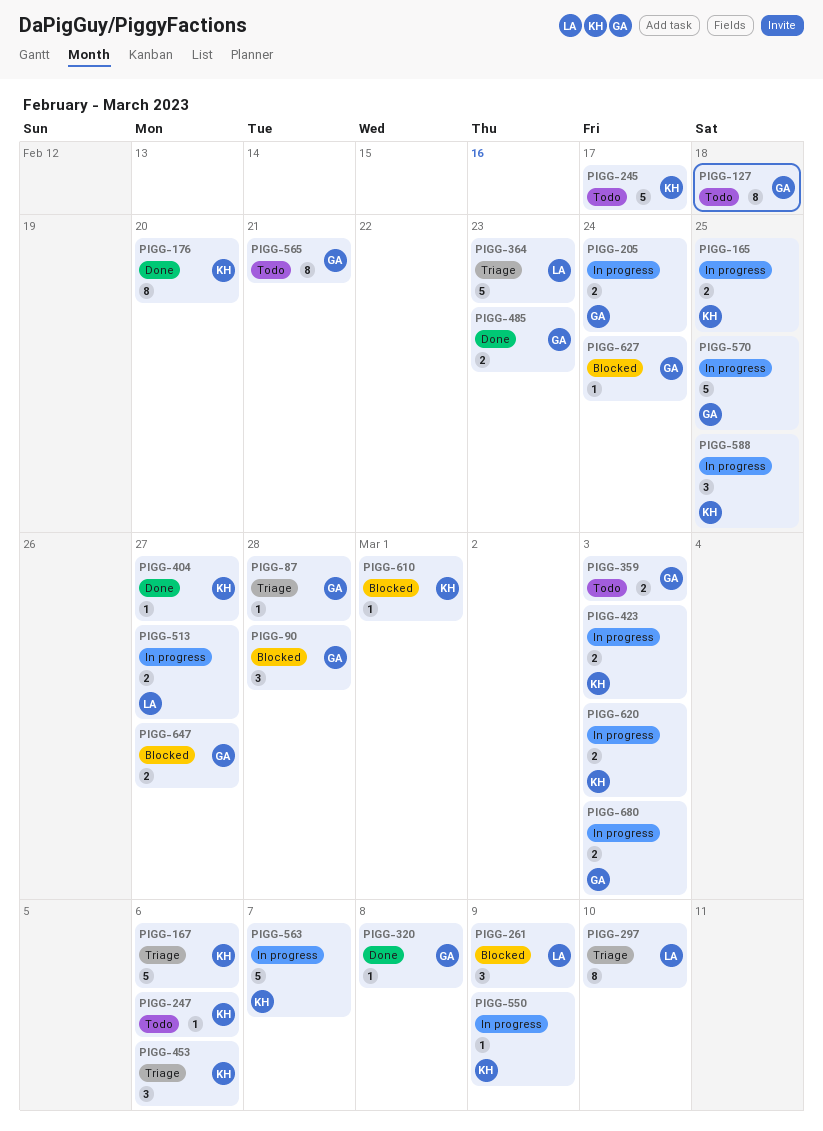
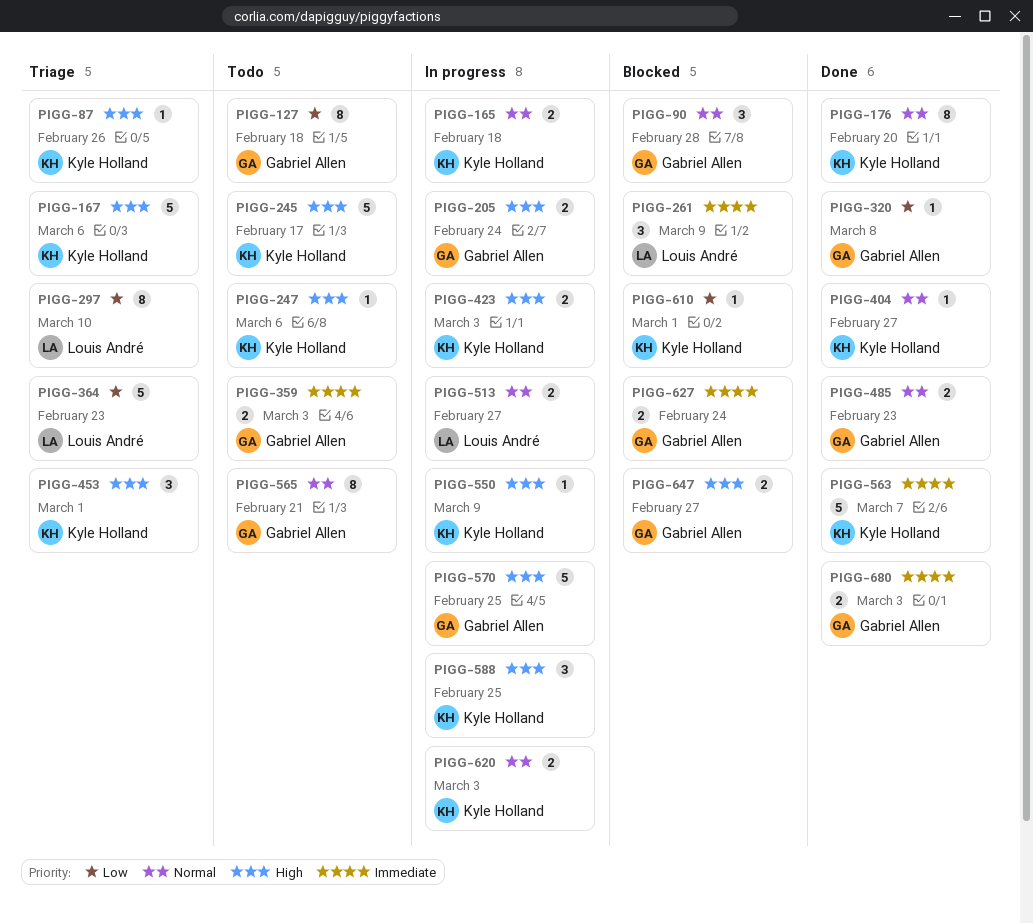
PIGG-87, owner: Gabriel Allen -> Kyle Holland
PIGG-87, due: Feb 28 -> Feb 26
PIGG-165, due: Feb 25 -> Feb 18
PIGG-453, due: Mar 6 -> Mar 1
PIGG-563, status: In progress -> Done
PIGG-627, estimate: 1 -> 2
PIGG-680, status: In progress -> Done

